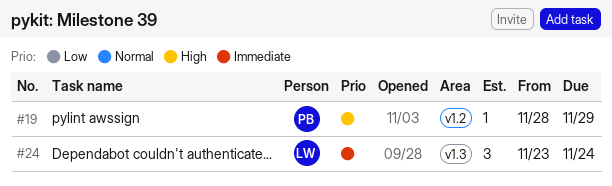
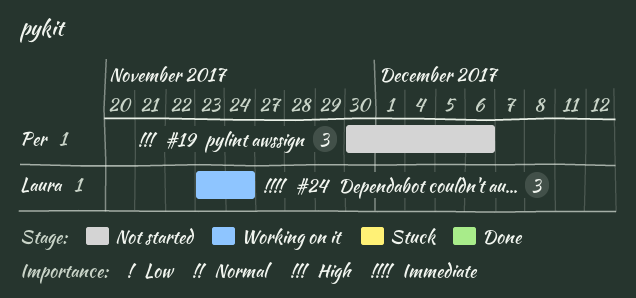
#19, estimate: 1 -> 3
#19, start: Nov 28 -> Nov 30
#19, due: Nov 29 -> Dec 6

